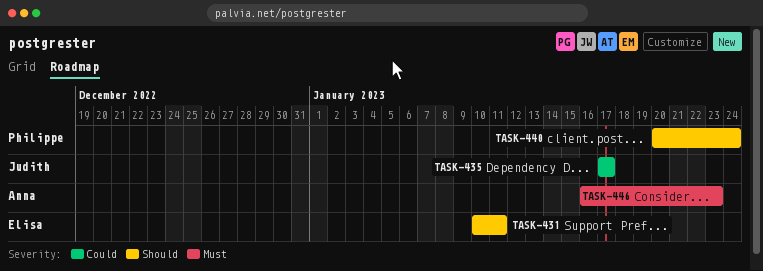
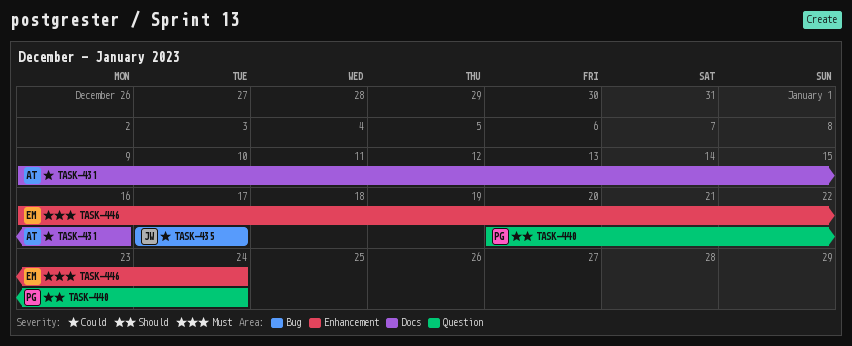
TASK-431, owner: Elisa -> Anna
TASK-431, priority: Should -> Could
TASK-431, start: Jan 10 -> Jan 9
TASK-431, due: Jan 11 -> Jan 16
TASK-446, owner: Anna -> Elisa
TASK-446, due: Jan 23 -> Jan 24

